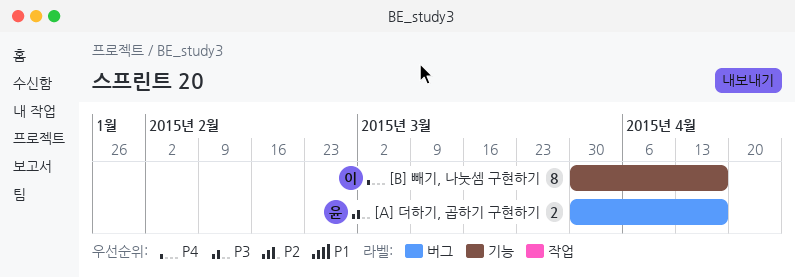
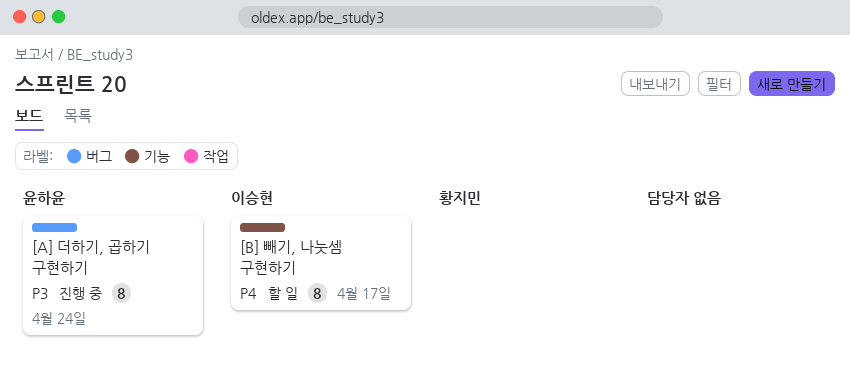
[A] 더하기, 곱하기 구현하기, estimate: 2 -> 8
[A] 더하기, 곱하기 구현하기, due: Apr 17 -> Apr 24

